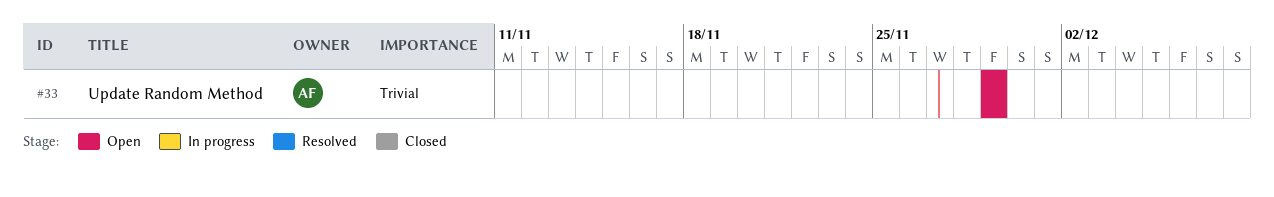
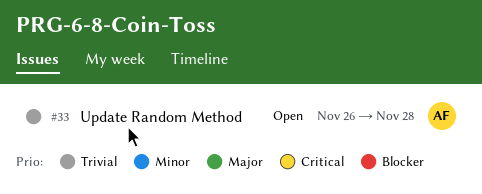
#33, start: Nov 29 -> Nov 26
#33, due: Nov 29 -> Nov 28

